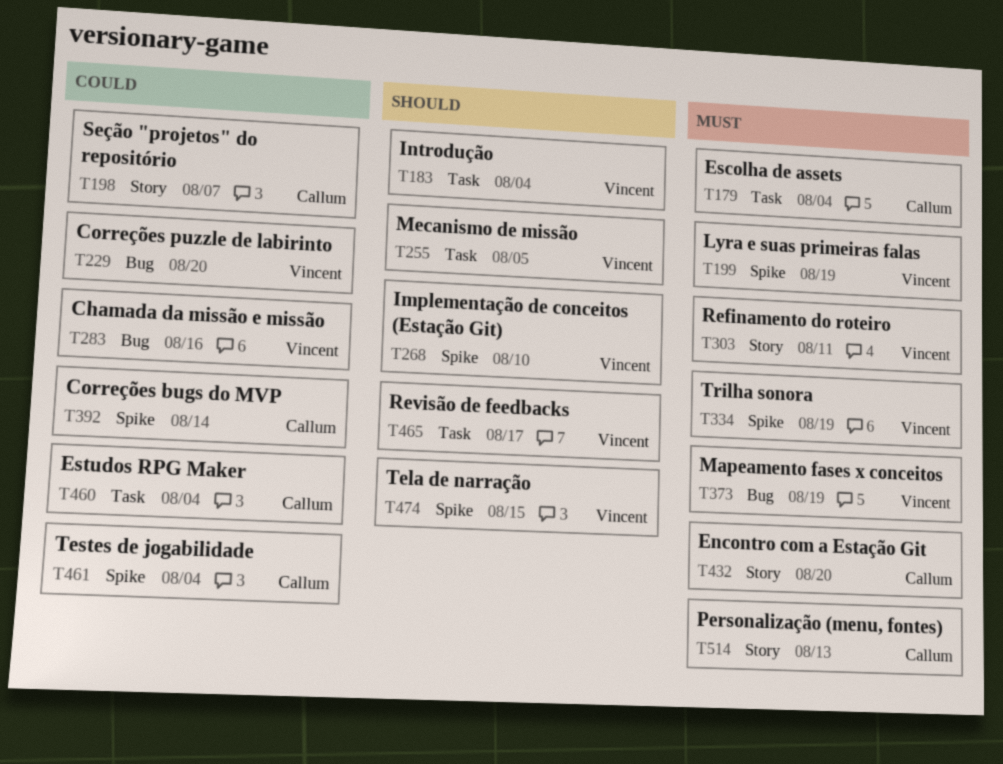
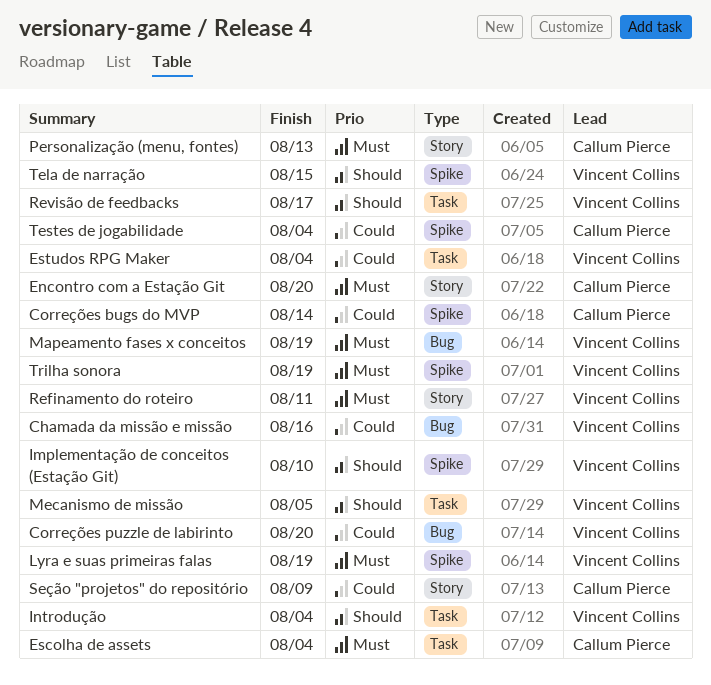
Estudos RPG Maker, owner: Callum Pierce -> Vincent Collins
Seção "projetos" do repositório, due: Aug 7 -> Aug 9

